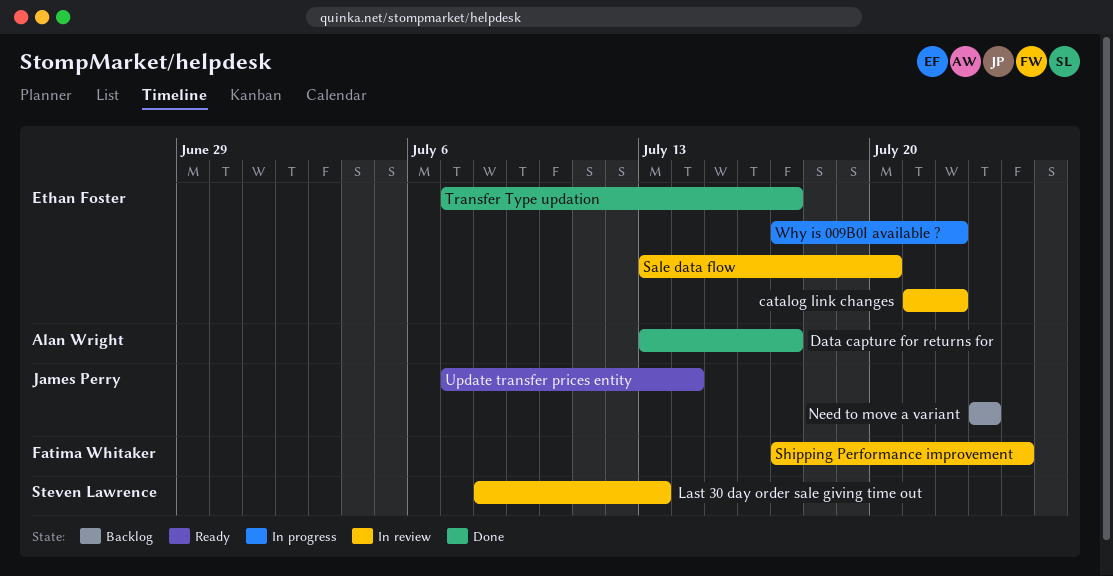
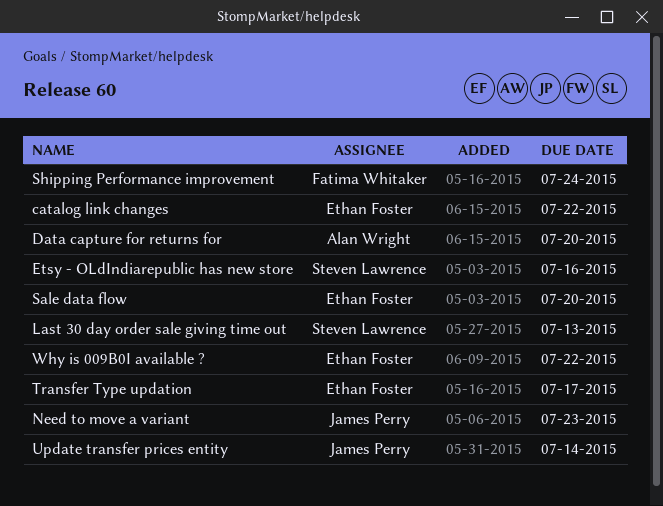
Data capture for returns for, due: Jul 17 -> Jul 20
Etsy - OLdIndiarepublic has new store: none -> present

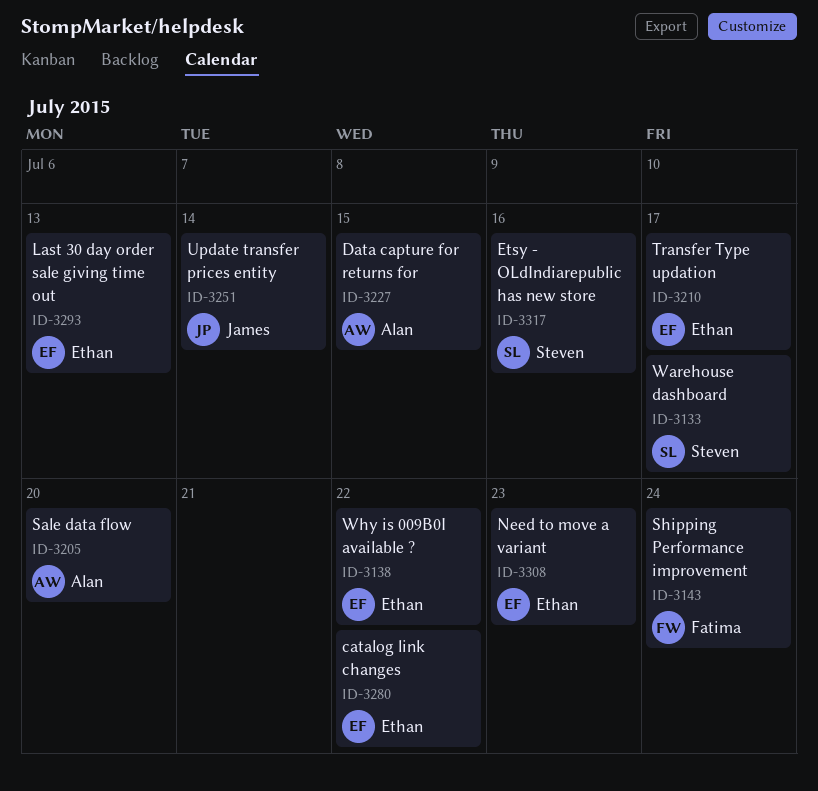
Data capture for returns for, due: Jul 20 -> Jul 15
Last 30 day order sale giving time out, owner: Steven Lawrence -> Ethan Foster
Need to move a variant, owner: James Perry -> Ethan Foster
Sale data flow, owner: Ethan Foster -> Alan Wright
Warehouse dashboard: none -> present

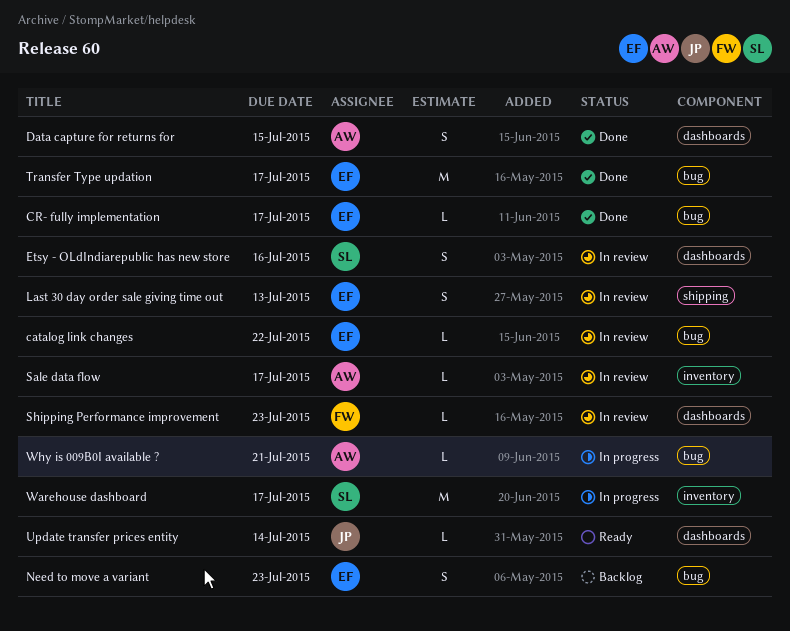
CR- fully implementation: none -> present
Sale data flow, due: Jul 20 -> Jul 17
Shipping Performance improvement, due: Jul 24 -> Jul 23
Why is 009B0I available ?, owner: Ethan -> Alan
Why is 009B0I available ?, due: Jul 22 -> Jul 21

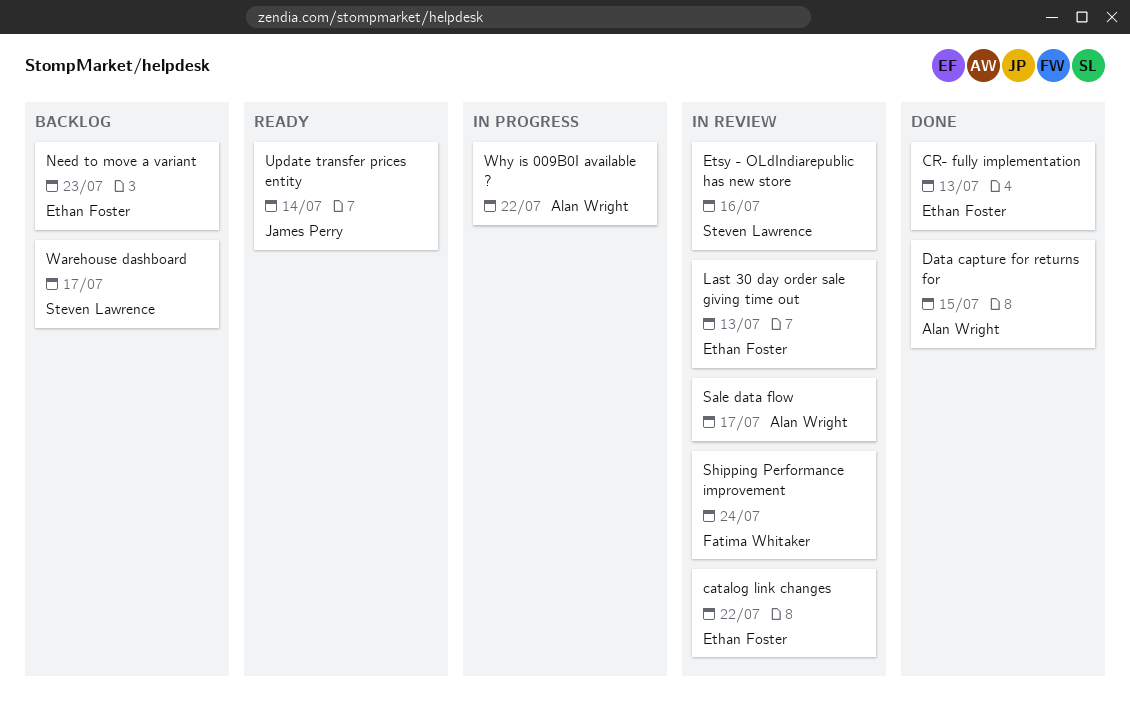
CR- fully implementation, due: Jul 17 -> Jul 13
Shipping Performance improvement, due: Jul 23 -> Jul 24
Transfer Type updation: present -> none
Warehouse dashboard, status: In progress -> Backlog
Why is 009B0I available ?, due: Jul 21 -> Jul 22

